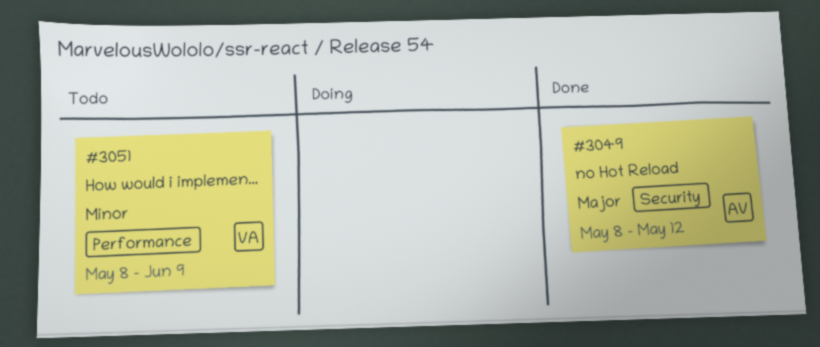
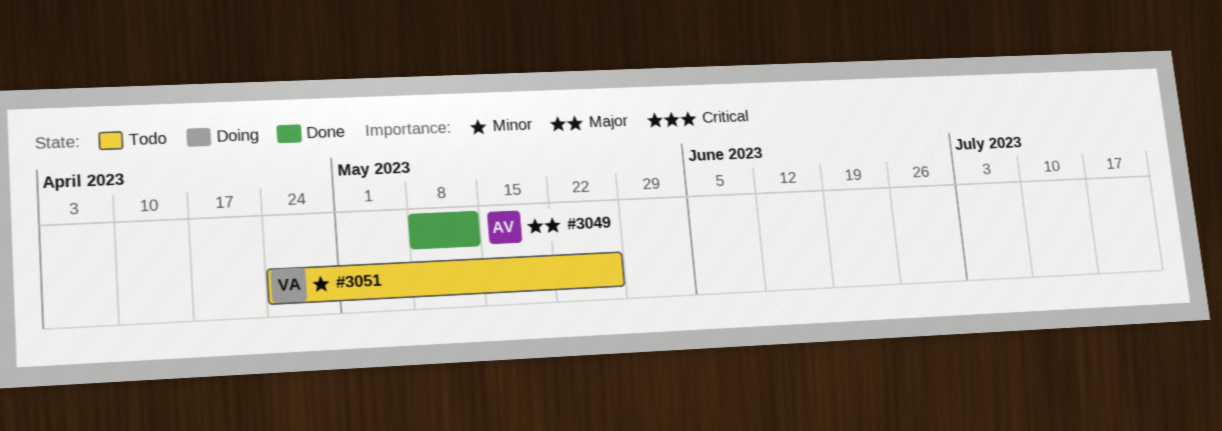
#3051, start: May 8 -> Apr 24
#3051, due: Jun 9 -> May 26

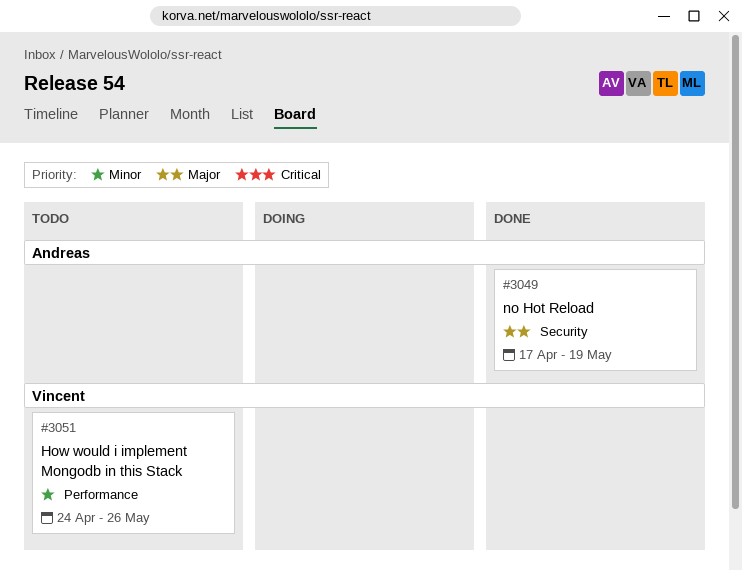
#3049, start: May 8 -> Apr 17
#3049, due: May 12 -> May 19

